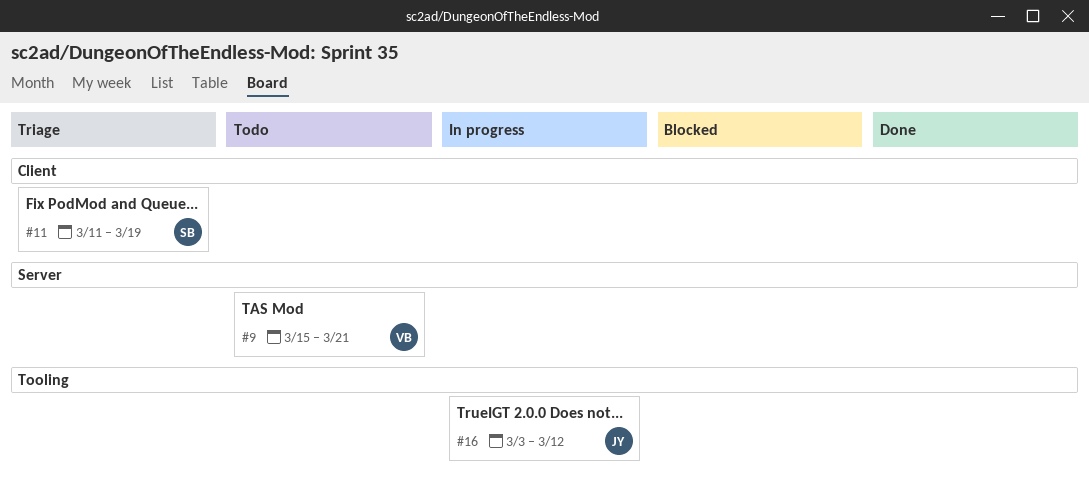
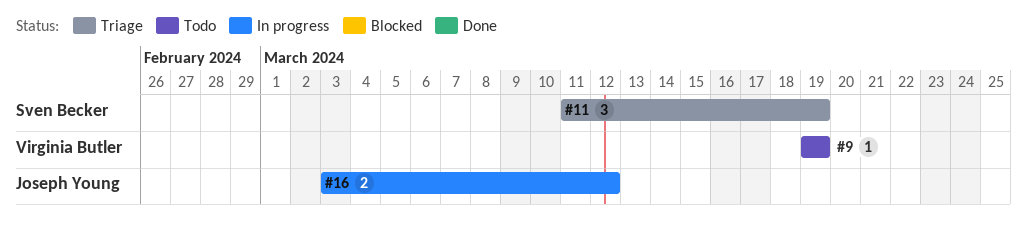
#9, start: Mar 15 -> Mar 19
#9, due: Mar 21 -> Mar 19

